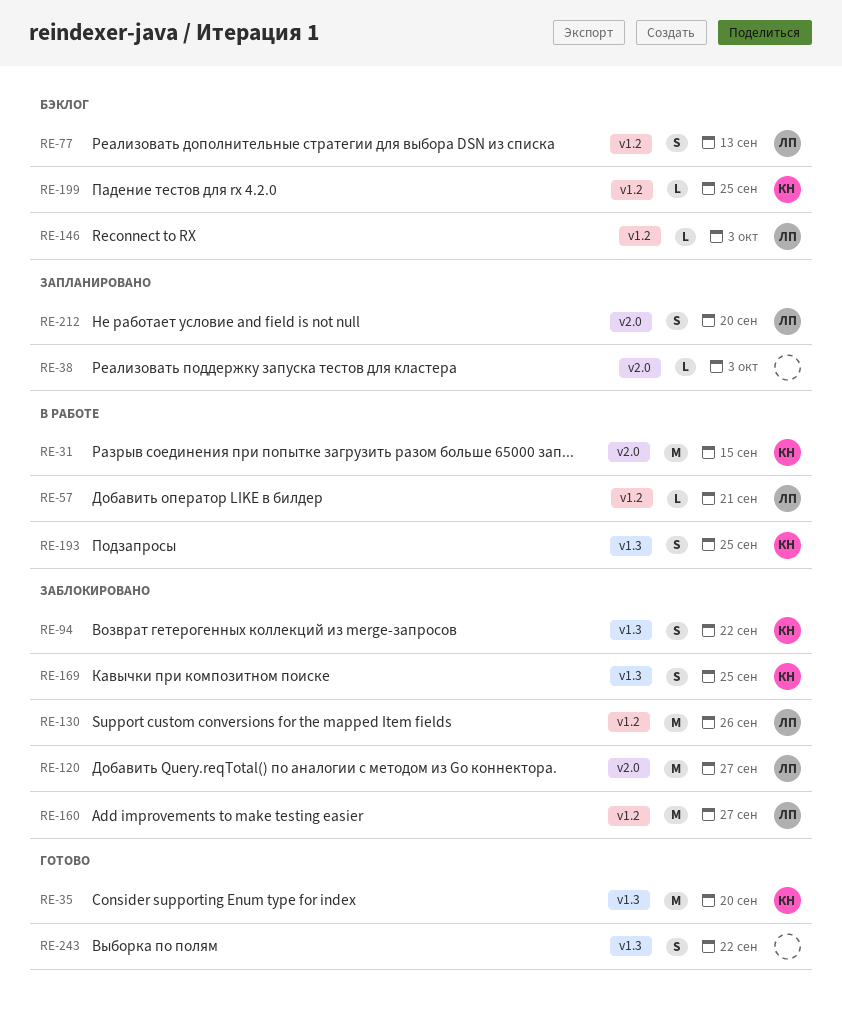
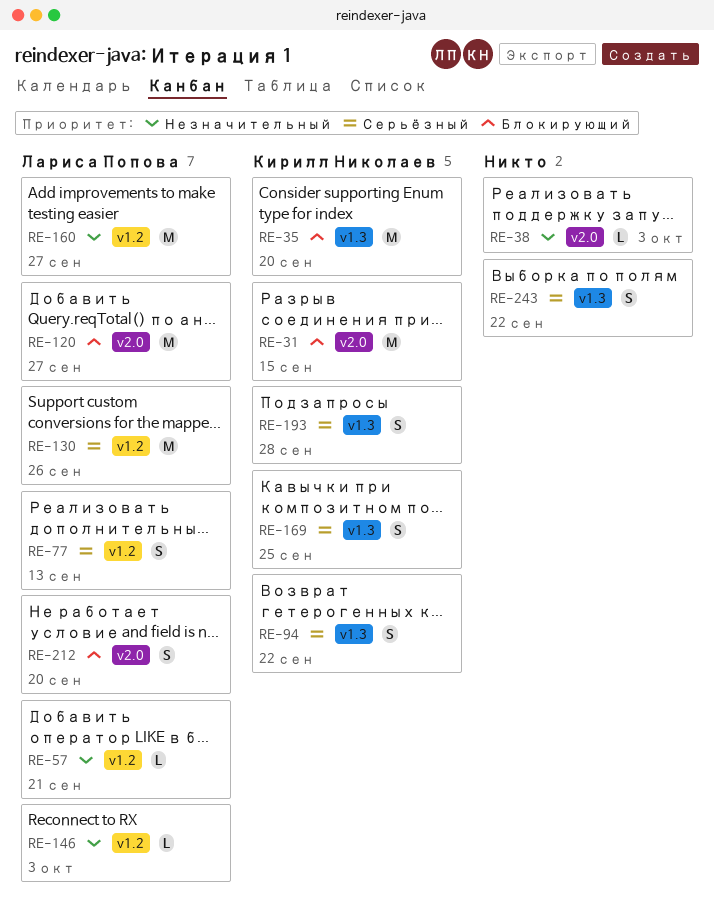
RE-193, due: Sep 25 -> Sep 28
RE-199: present -> none

